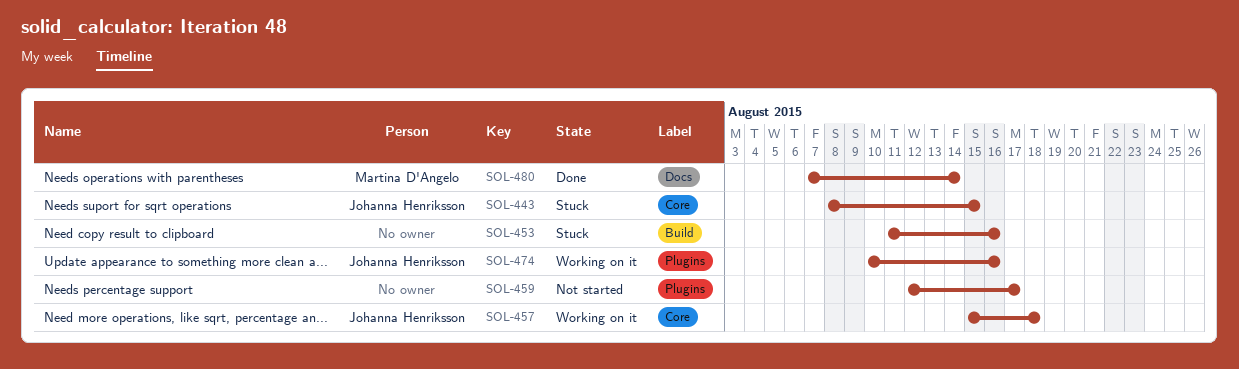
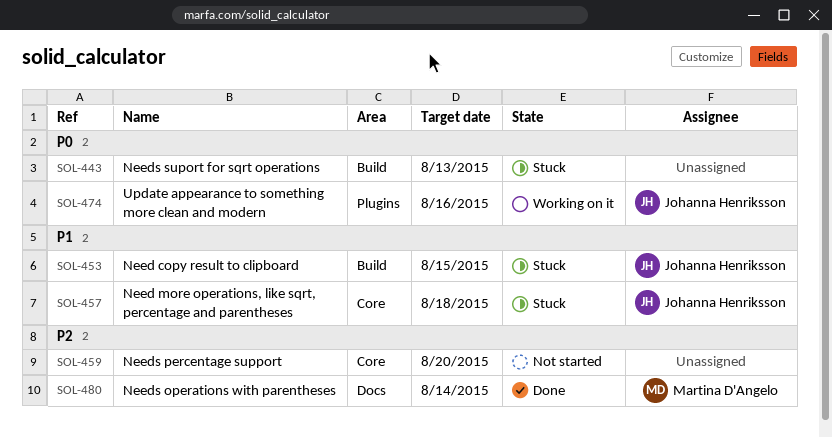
SOL-443, owner: Johanna Henriksson -> none
SOL-443, label: Core -> Build
SOL-443, due: Aug 15 -> Aug 13
SOL-453, owner: none -> Johanna Henriksson
SOL-453, due: Aug 16 -> Aug 15
SOL-457, status: Working on it -> Stuck
SOL-459, label: Plugins -> Core
SOL-459, due: Aug 17 -> Aug 20

